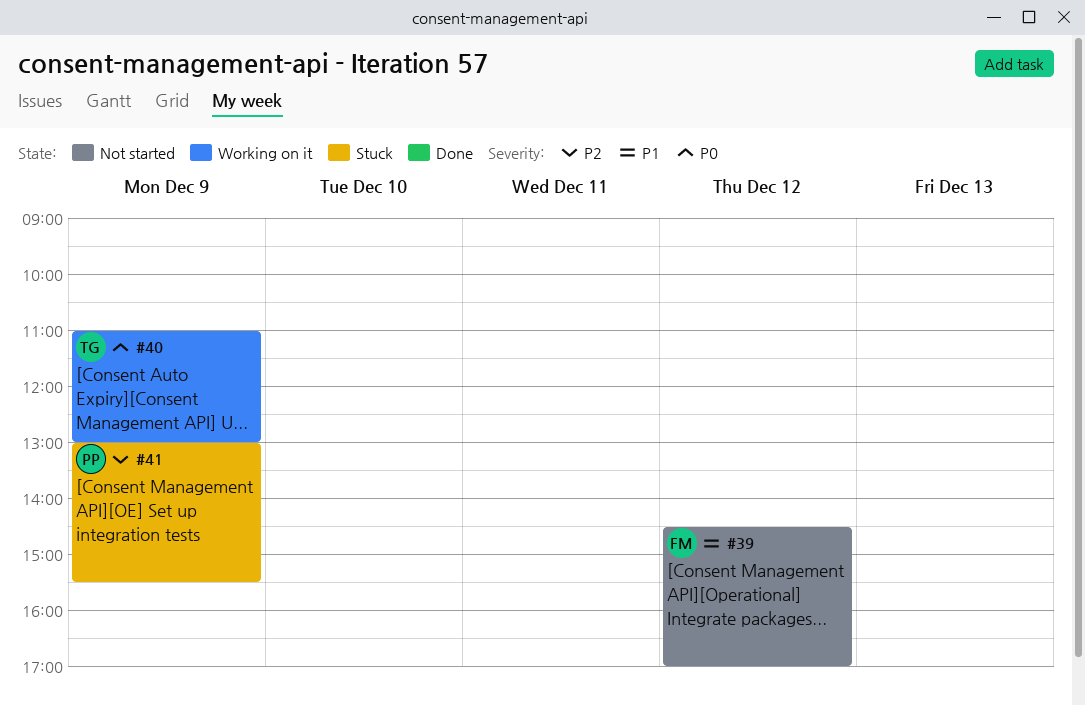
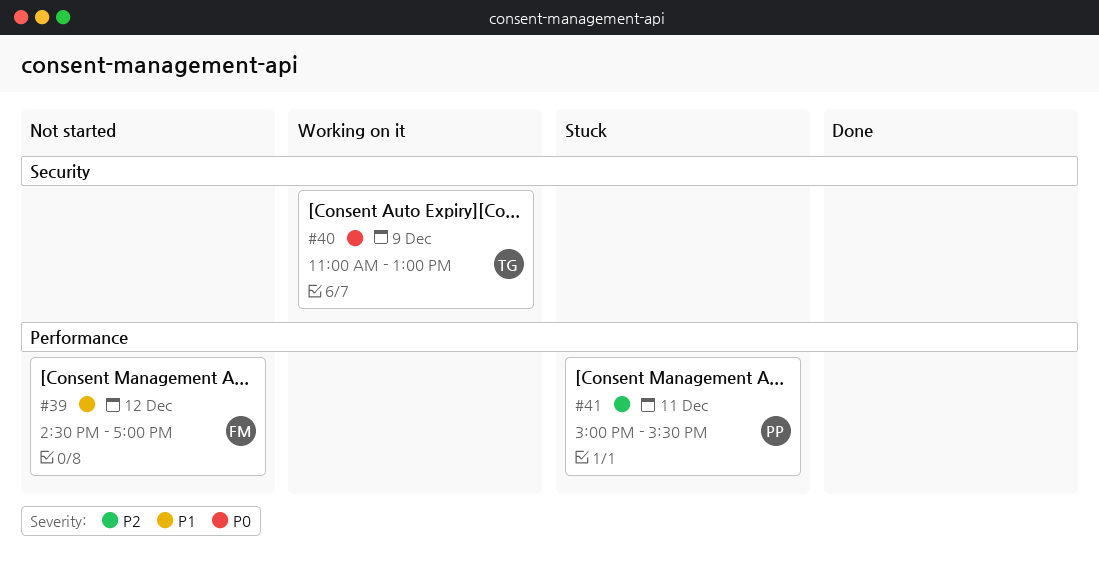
#41, day: Dec 9 -> Dec 11
#41, begins: 13:00 -> 15:00

